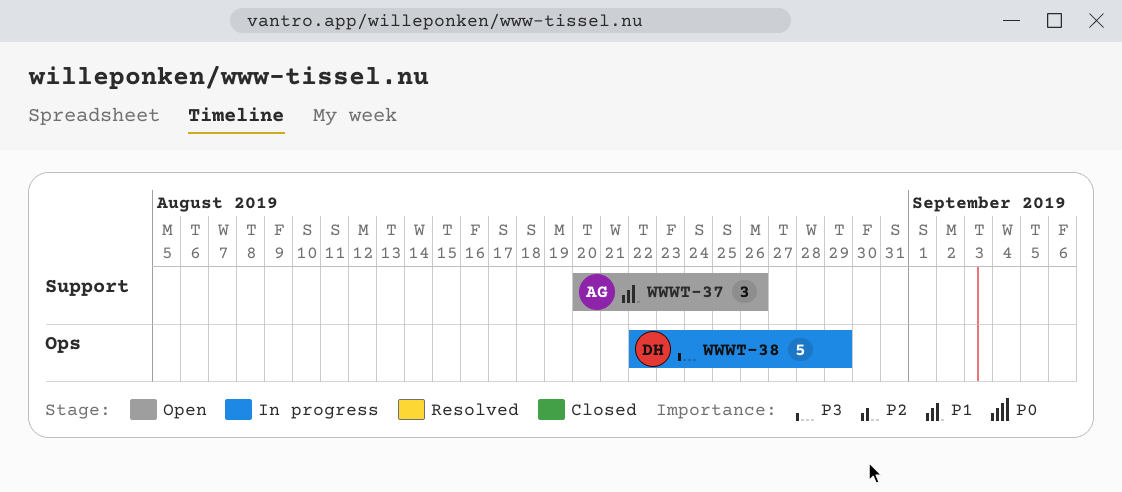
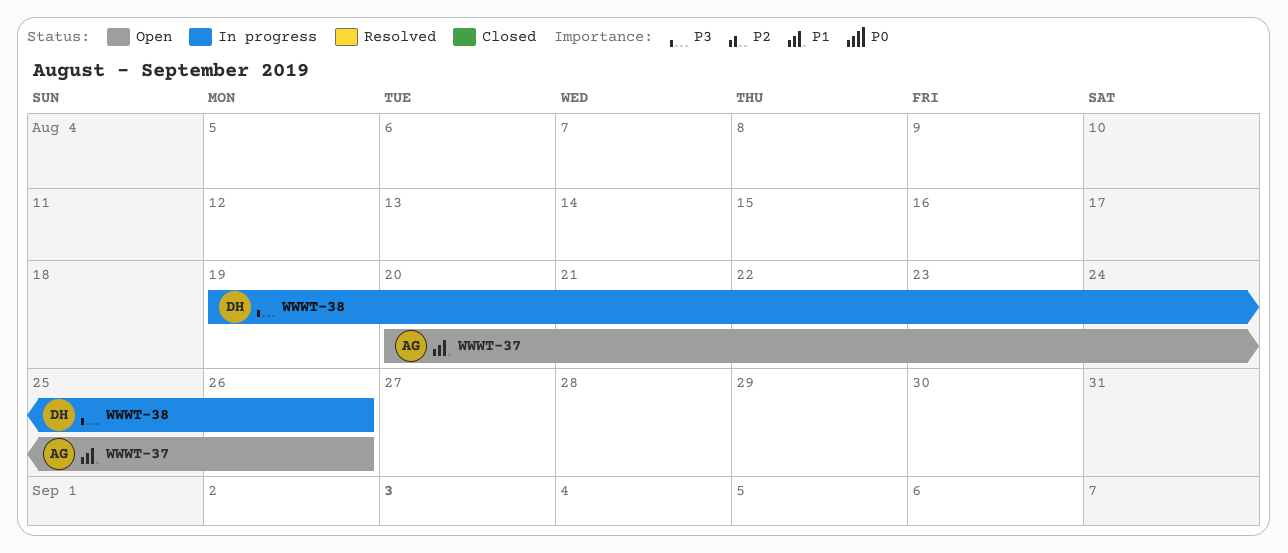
WWWT-38, start: Aug 22 -> Aug 19
WWWT-38, due: Aug 29 -> Aug 26

